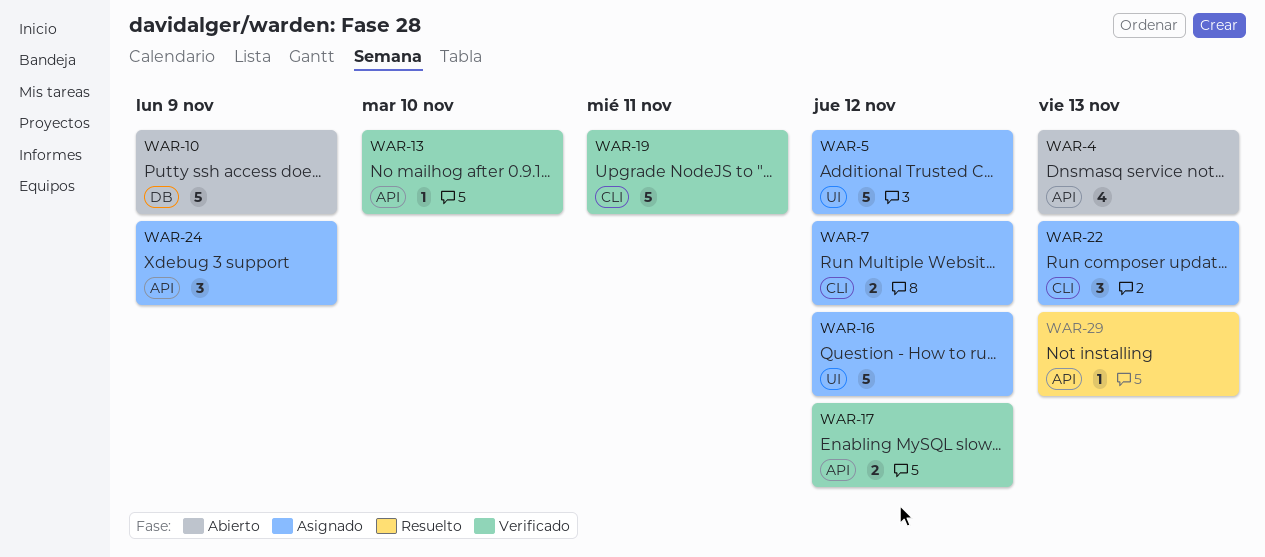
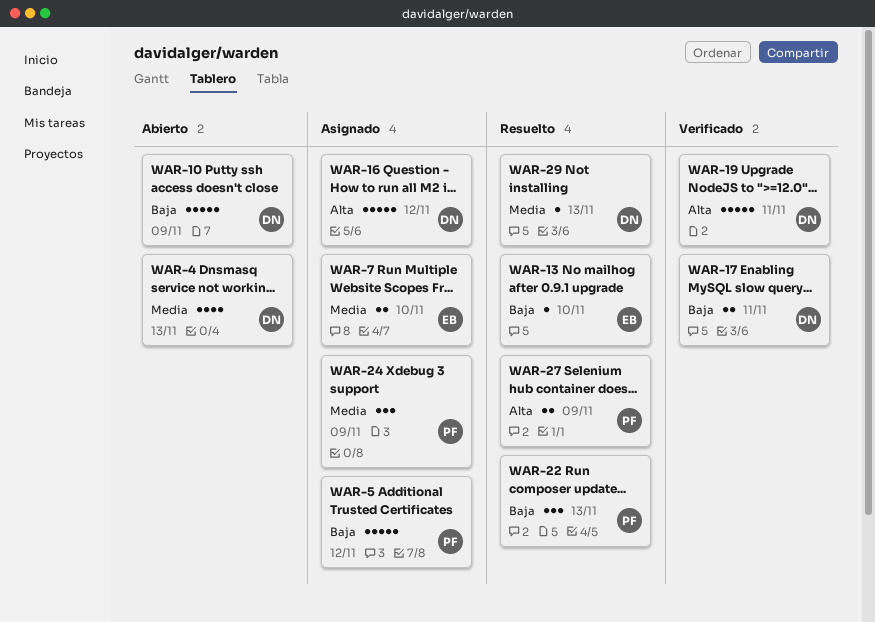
WAR-7, due: Nov 12 -> Nov 10
WAR-13, status: Verificado -> Resuelto
WAR-17, due: Nov 12 -> Nov 11
WAR-22, status: Asignado -> Resuelto
WAR-27: none -> present

